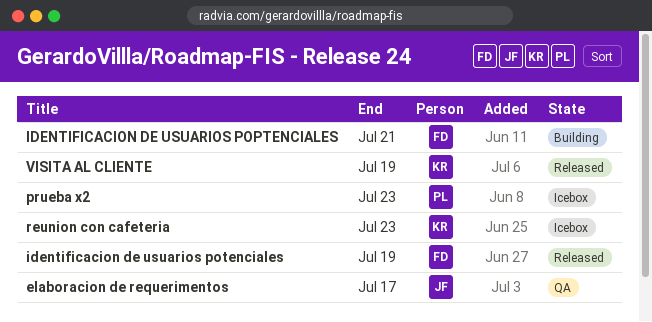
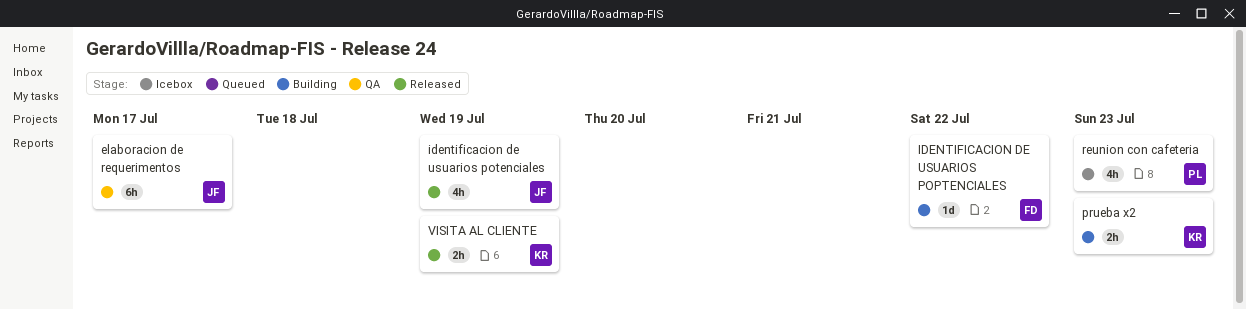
IDENTIFICACION DE USUARIOS POPTENCIALES, due: Jul 21 -> Jul 22
identificacion de usuarios potenciales, owner: FD -> JF
prueba x2, status: Icebox -> Building
prueba x2, owner: PL -> KR
reunion con cafeteria, owner: KR -> PL

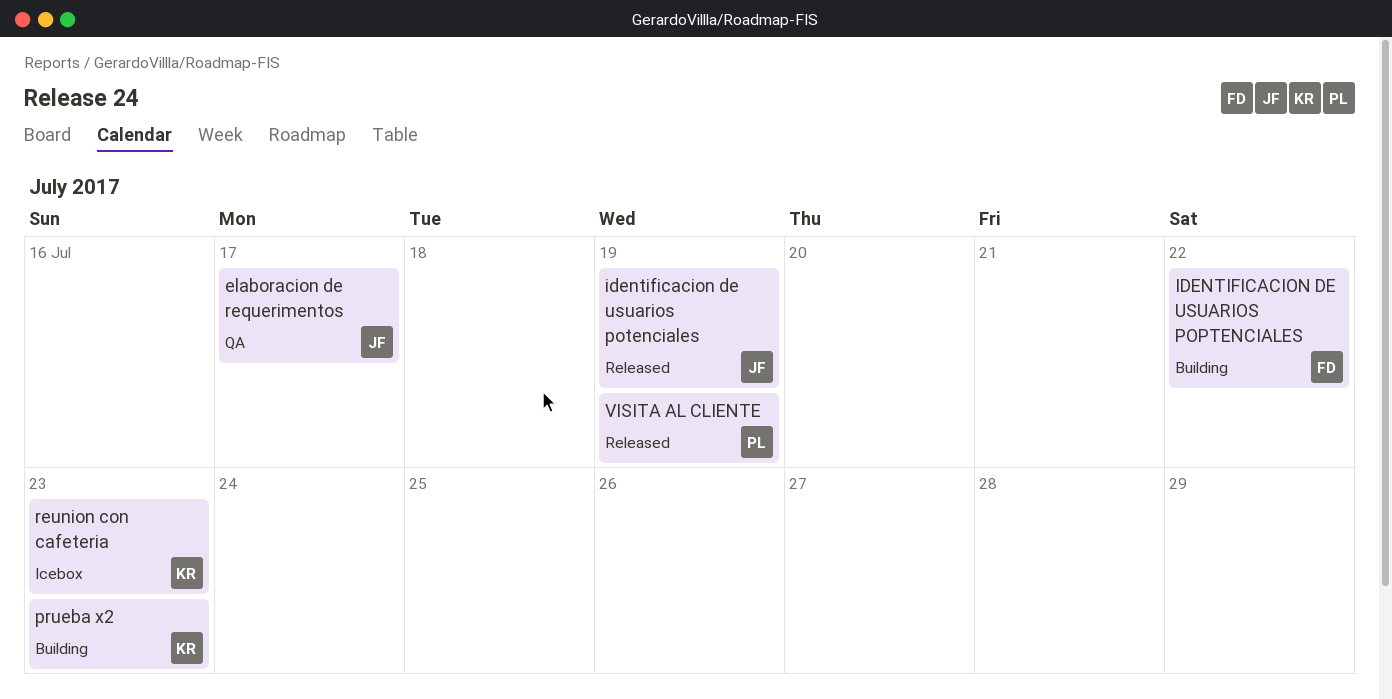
reunion con cafeteria, owner: PL -> KR
VISITA AL CLIENTE, owner: KR -> PL

